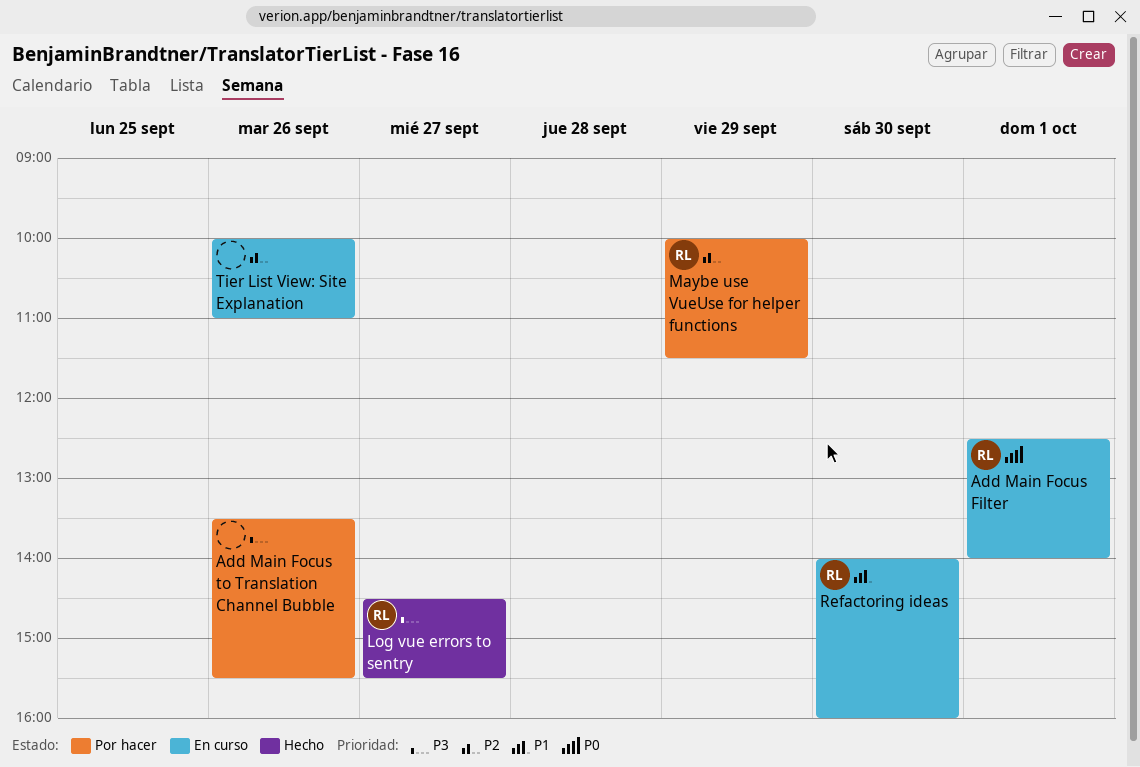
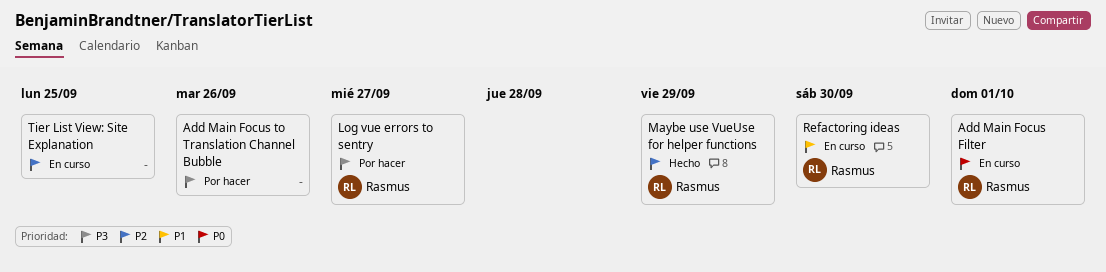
Log vue errors to sentry, status: Hecho -> Por hacer
Maybe use VueUse for helper functions, status: Por hacer -> Hecho
Tier List View: Site Explanation, day: Sep 26 -> Sep 25

